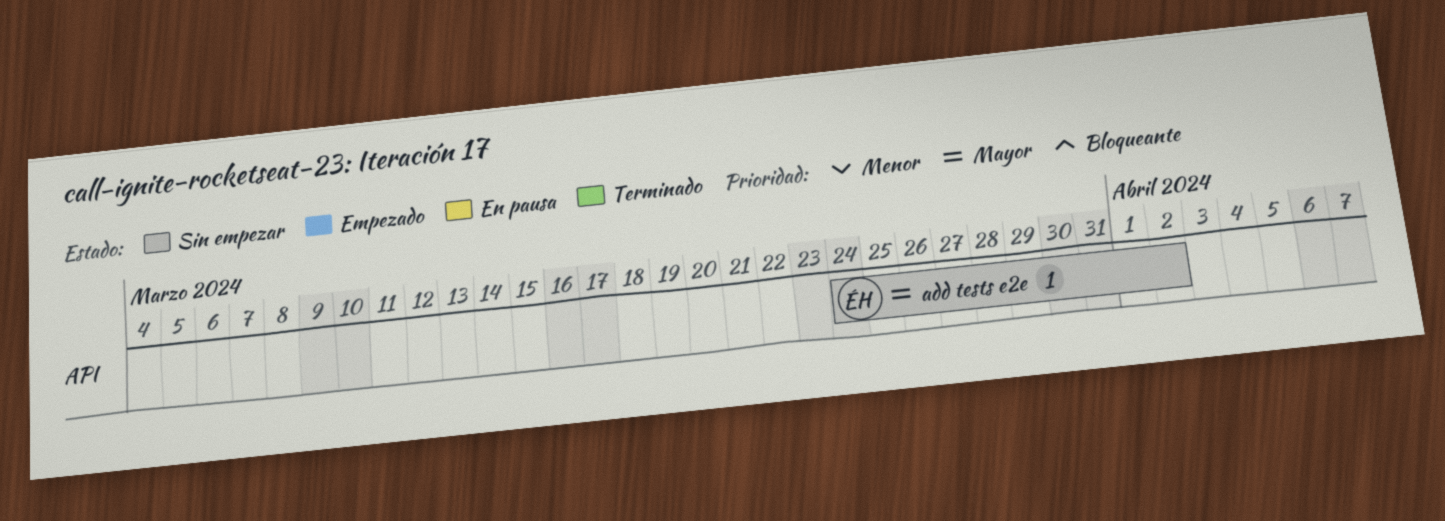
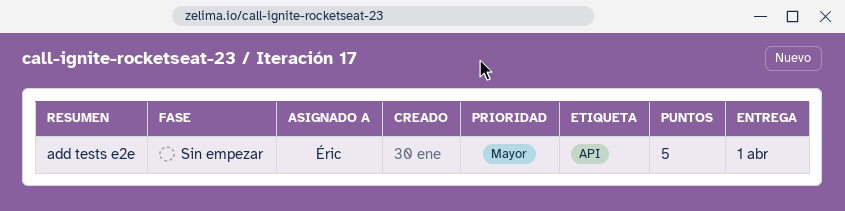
add tests e2e, estimate: 1 -> 5
add tests e2e, due: Apr 2 -> Apr 1

